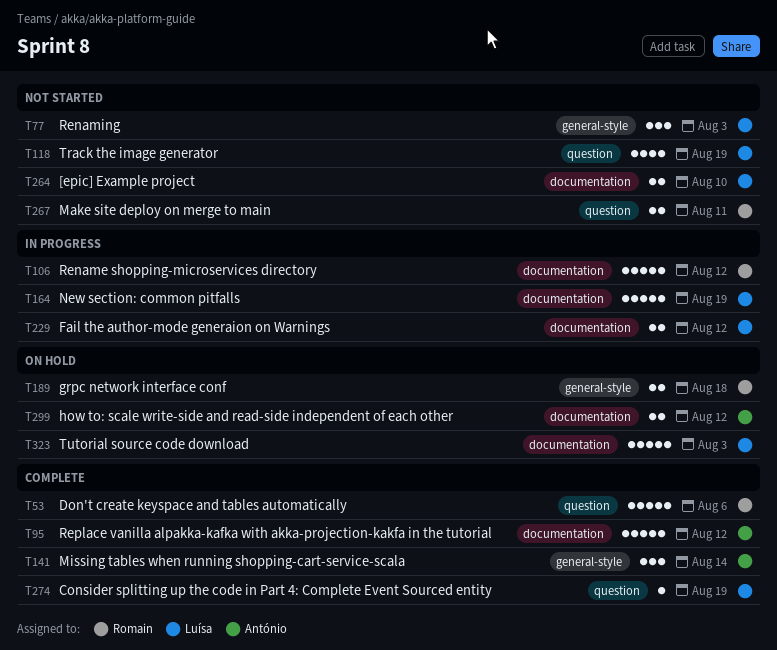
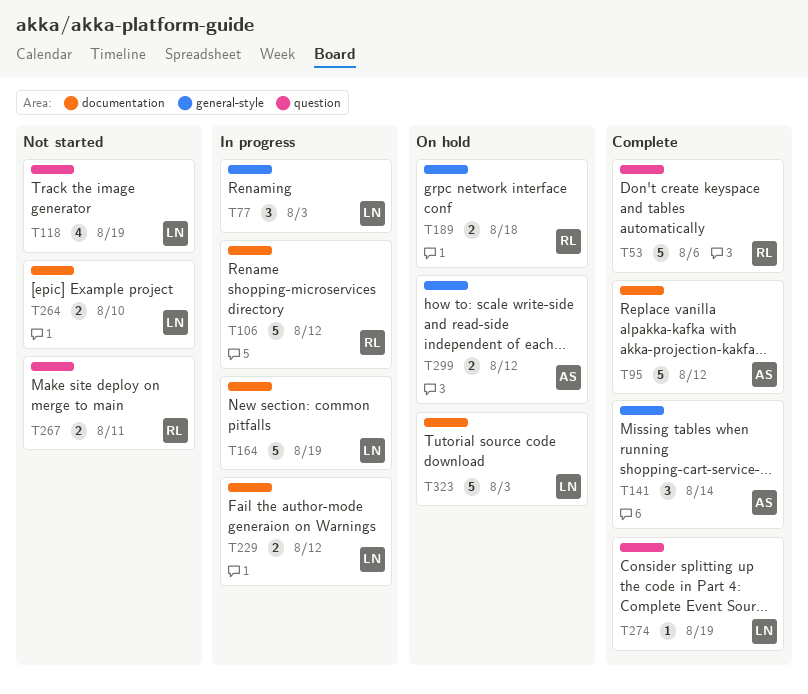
T77, status: Not started -> In progress
T299, label: documentation -> general-style

